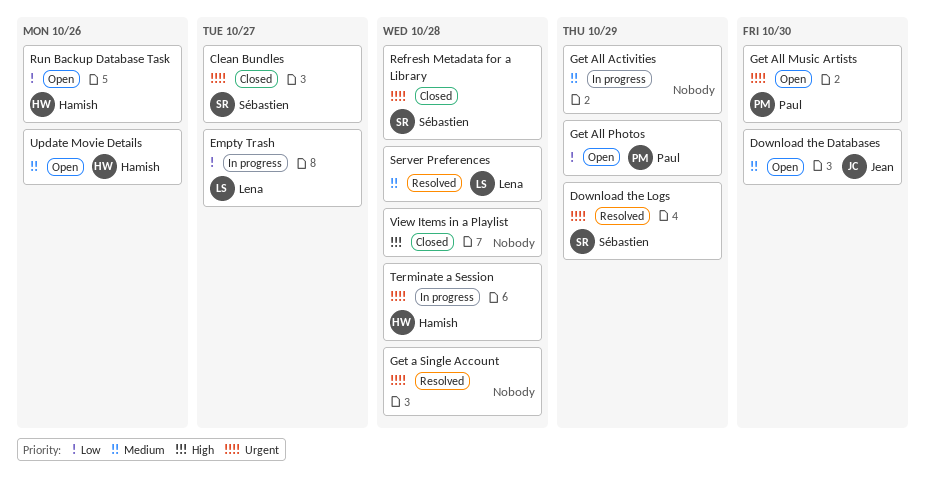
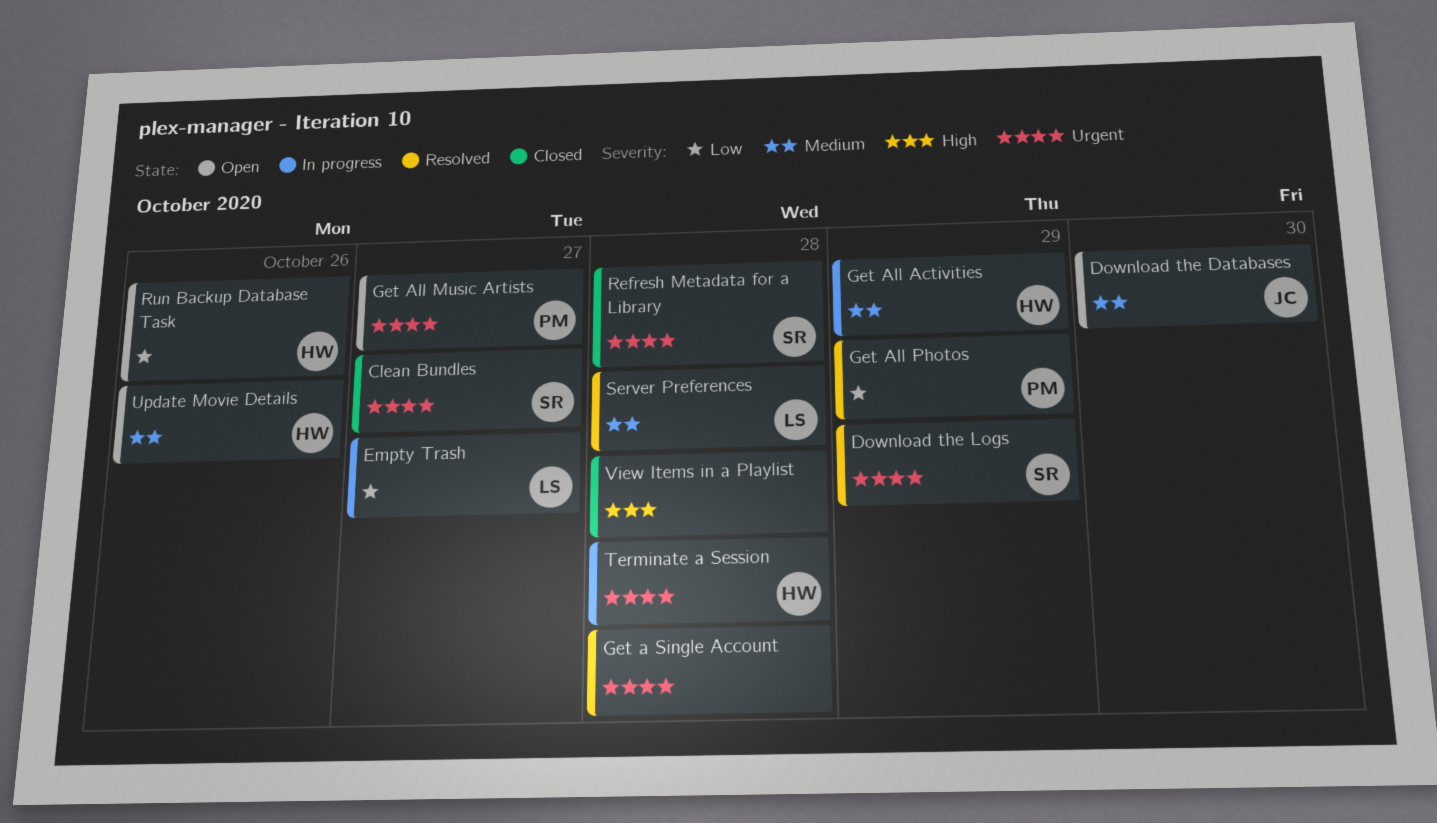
Get All Activities, owner: none -> Hamish
Get All Music Artists, due: Oct 30 -> Oct 27
Get All Photos, status: Open -> Resolved

